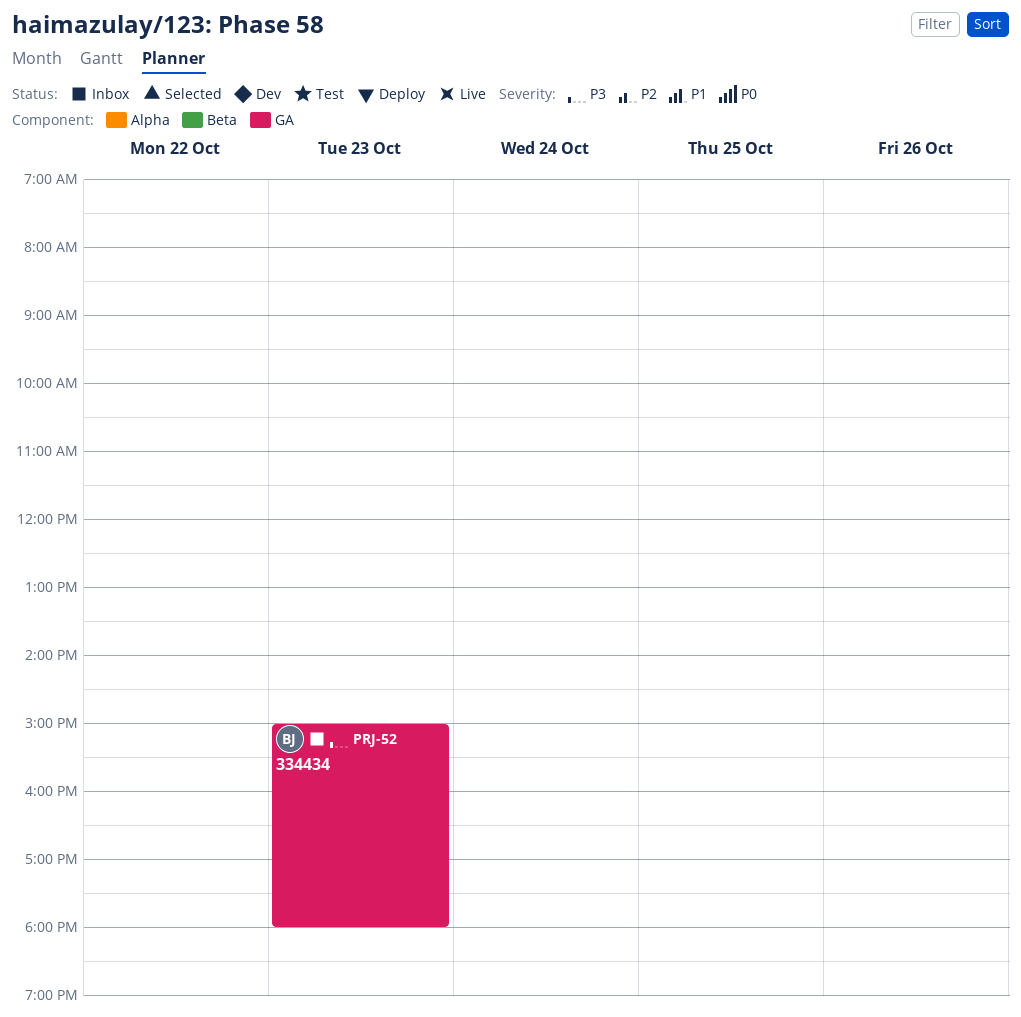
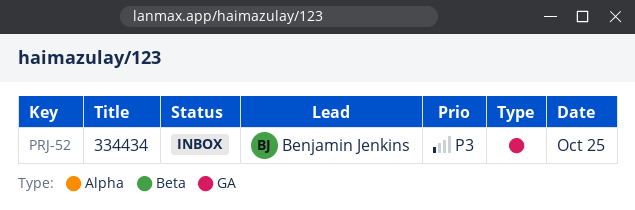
PRJ-52, day: Oct 23 -> Oct 25

